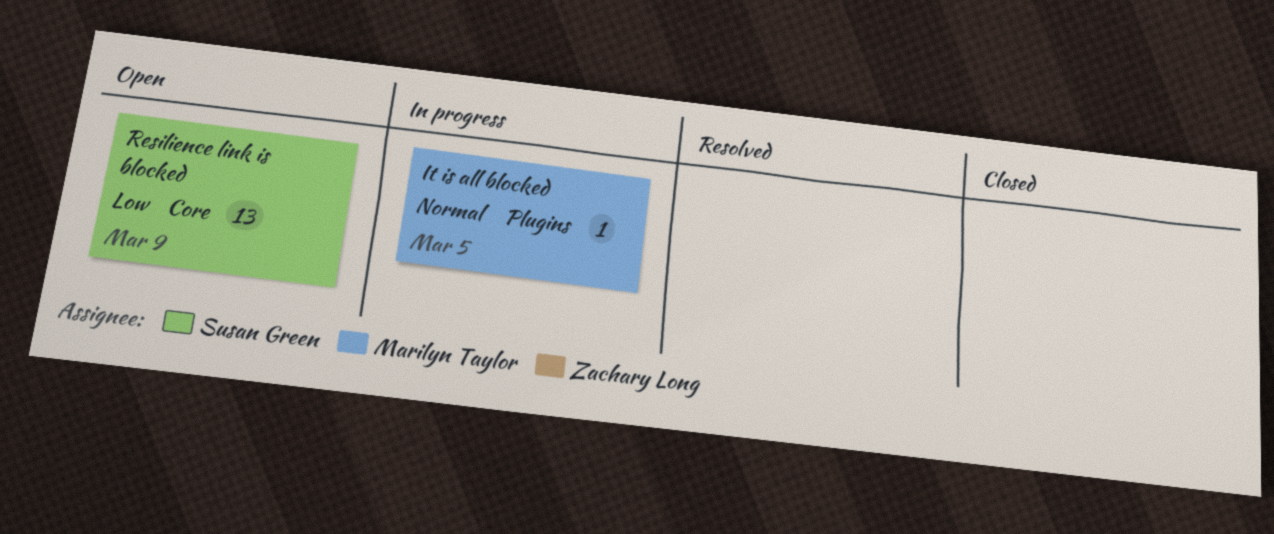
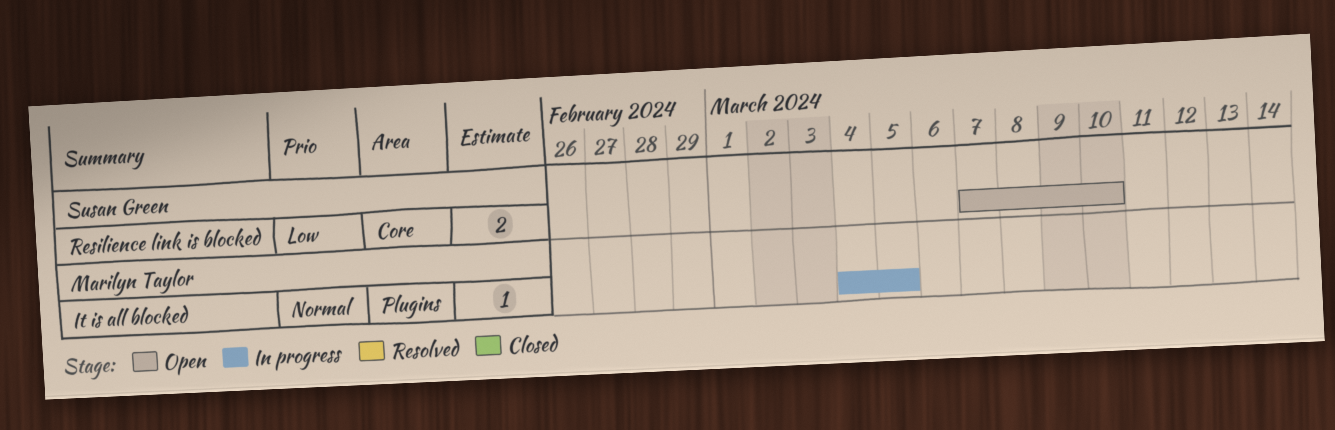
Resilience link is blocked, estimate: 13 -> 2
Resilience link is blocked, due: Mar 9 -> Mar 10

